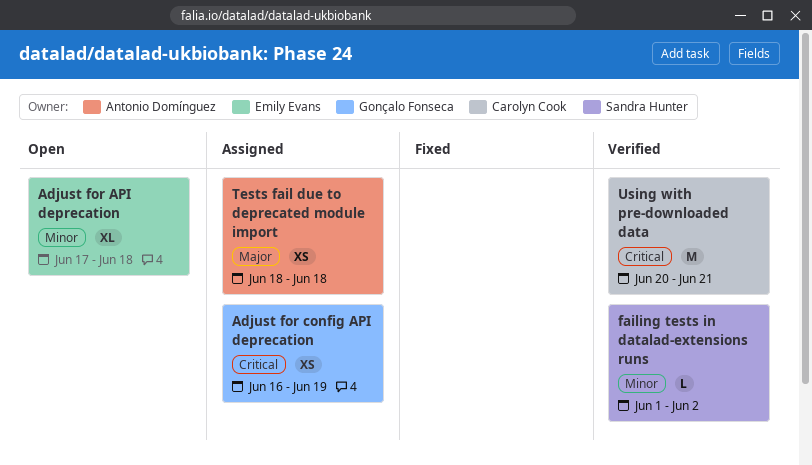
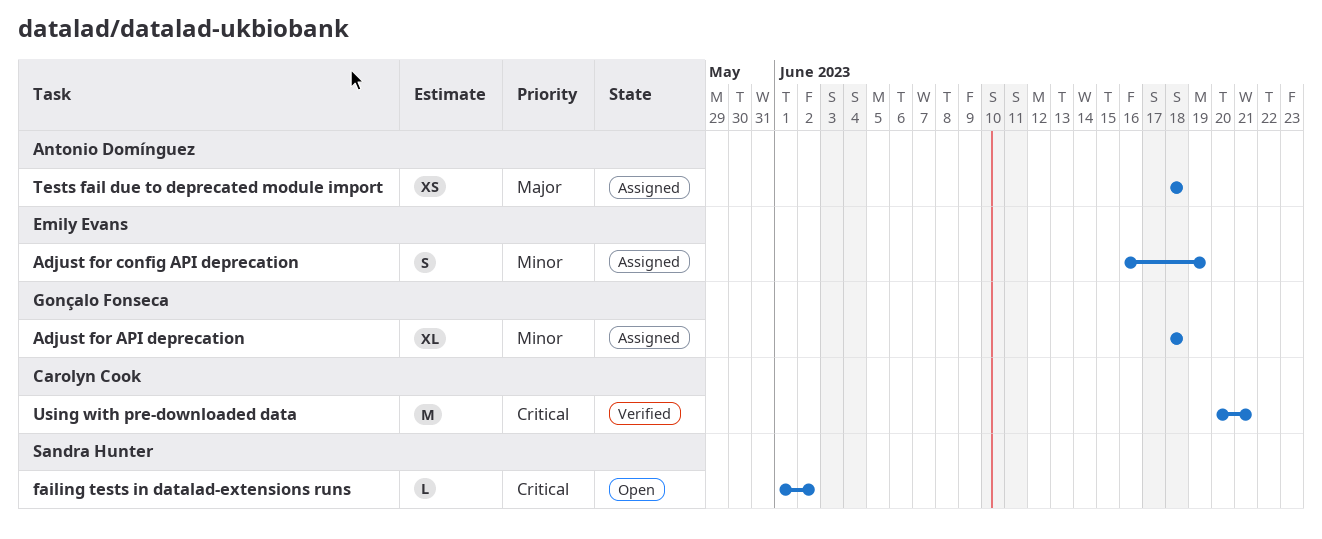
Adjust for API deprecation, status: Open -> Assigned
Adjust for API deprecation, owner: Emily Evans -> Gonçalo Fonseca
Adjust for API deprecation, start: Jun 17 -> Jun 18
Adjust for config API deprecation, owner: Gonçalo Fonseca -> Emily Evans
Adjust for config API deprecation, priority: Critical -> Minor
Adjust for config API deprecation, estimate: XS -> S
failing tests in datalad-extensions runs, status: Verified -> Open
failing tests in datalad-extensions runs, priority: Minor -> Critical

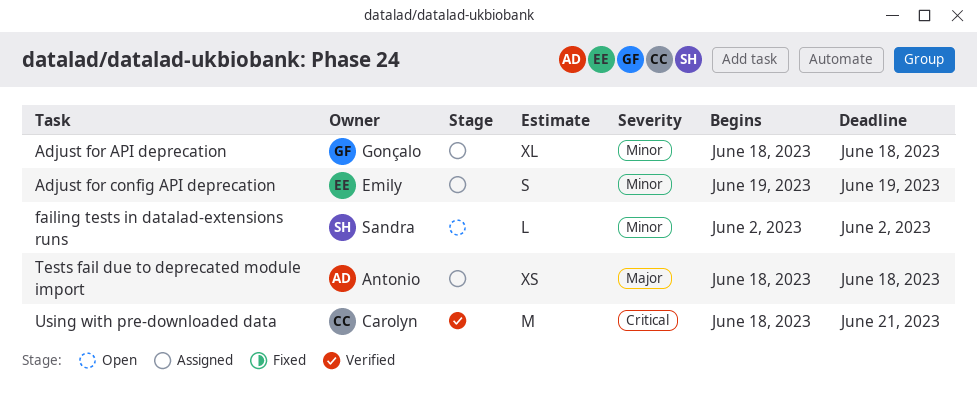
Adjust for config API deprecation, start: Jun 16 -> Jun 19
failing tests in datalad-extensions runs, priority: Critical -> Minor
failing tests in datalad-extensions runs, start: Jun 1 -> Jun 2
Using with pre-downloaded data, start: Jun 20 -> Jun 18

